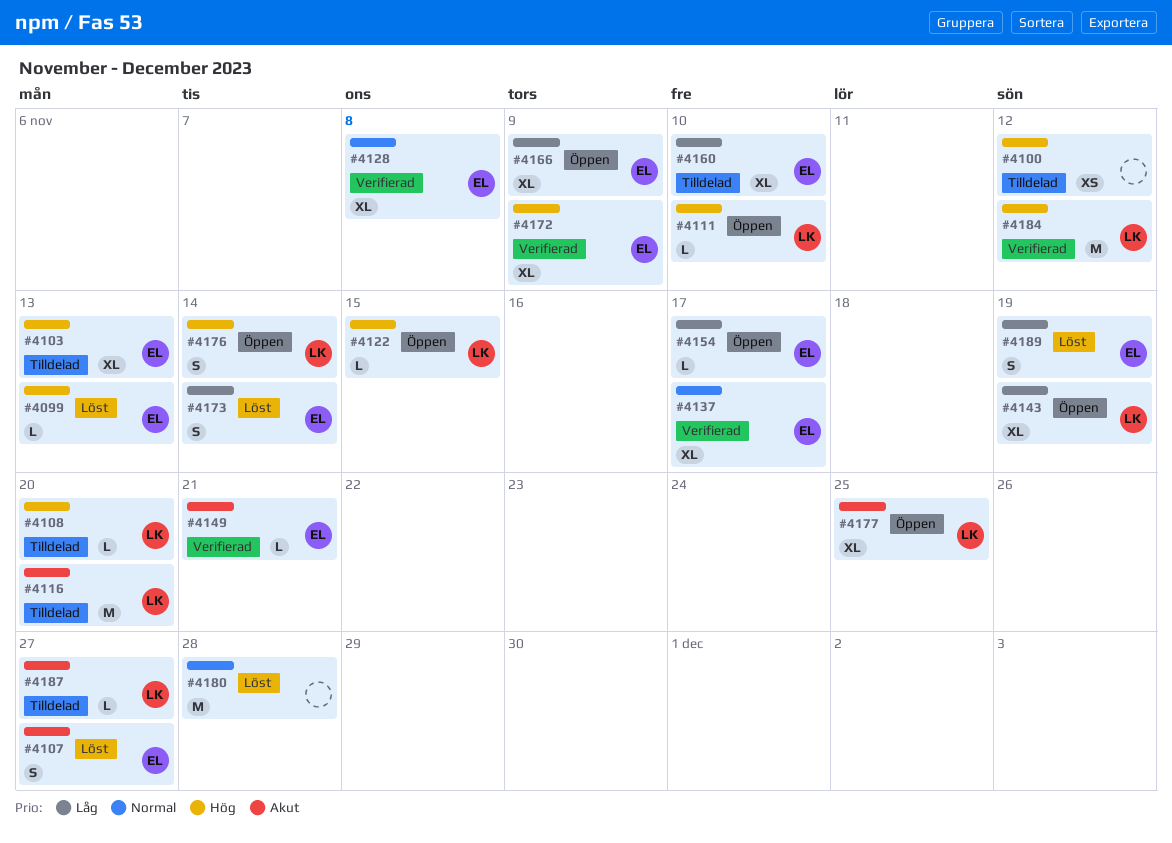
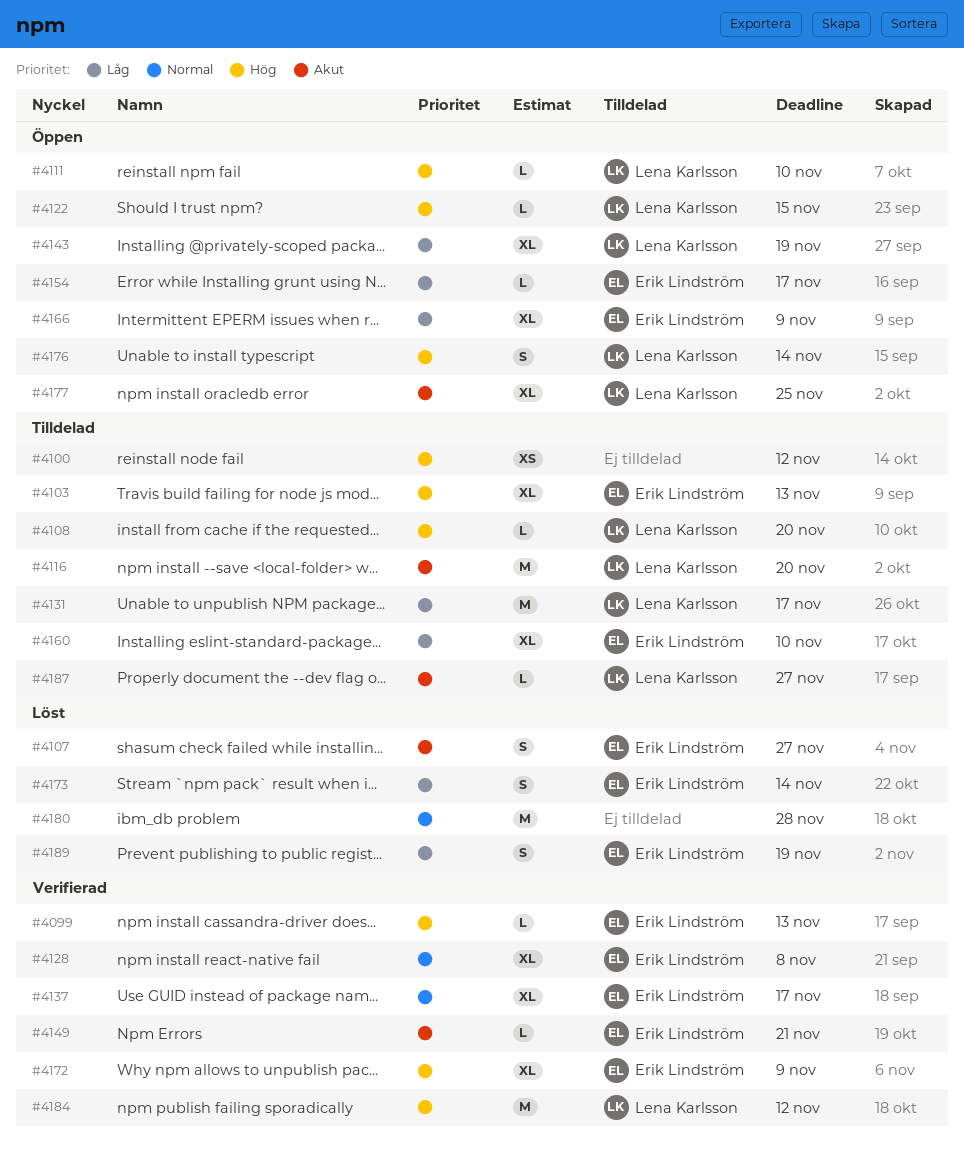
#4099, status: Löst -> Verifierad
#4131: none -> present

